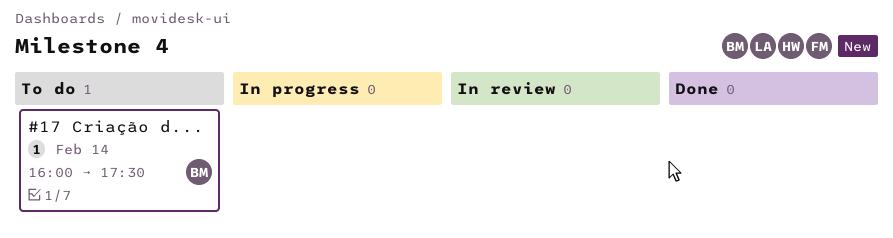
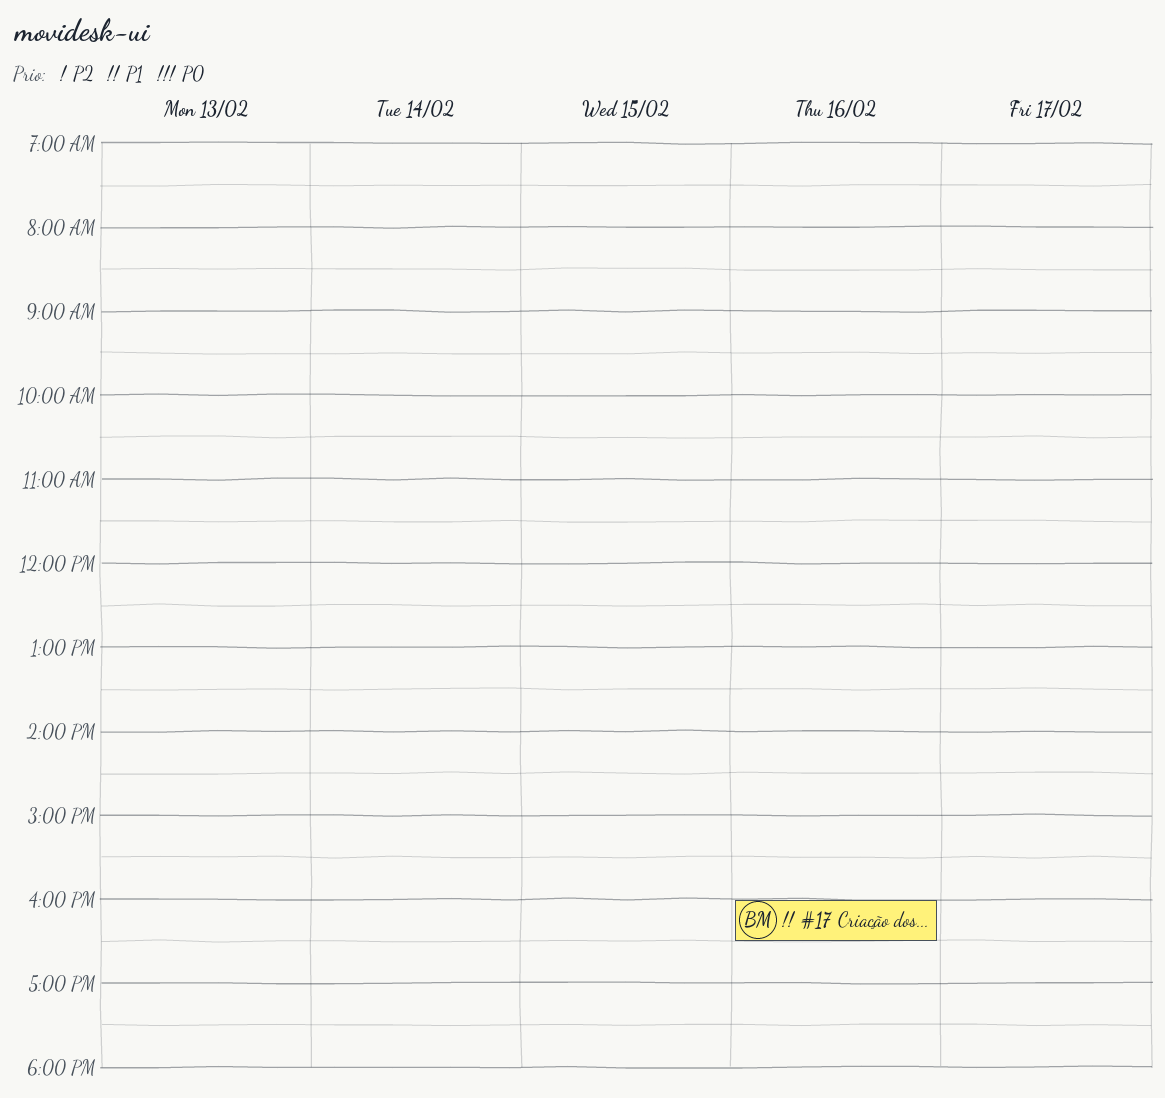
#17, day: Feb 14 -> Feb 16
#17, ends: 17:30 -> 16:30

